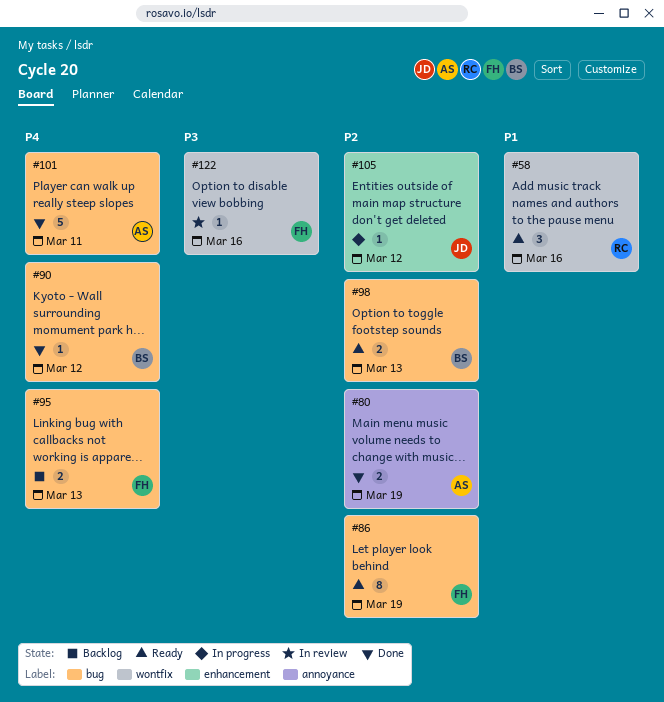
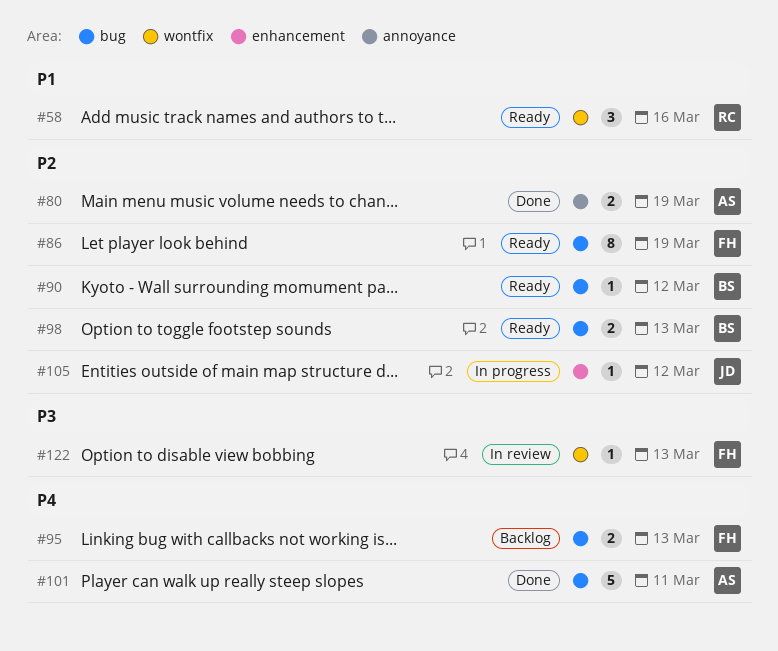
#90, status: Done -> Ready
#90, priority: P4 -> P2
#122, due: Mar 16 -> Mar 13

